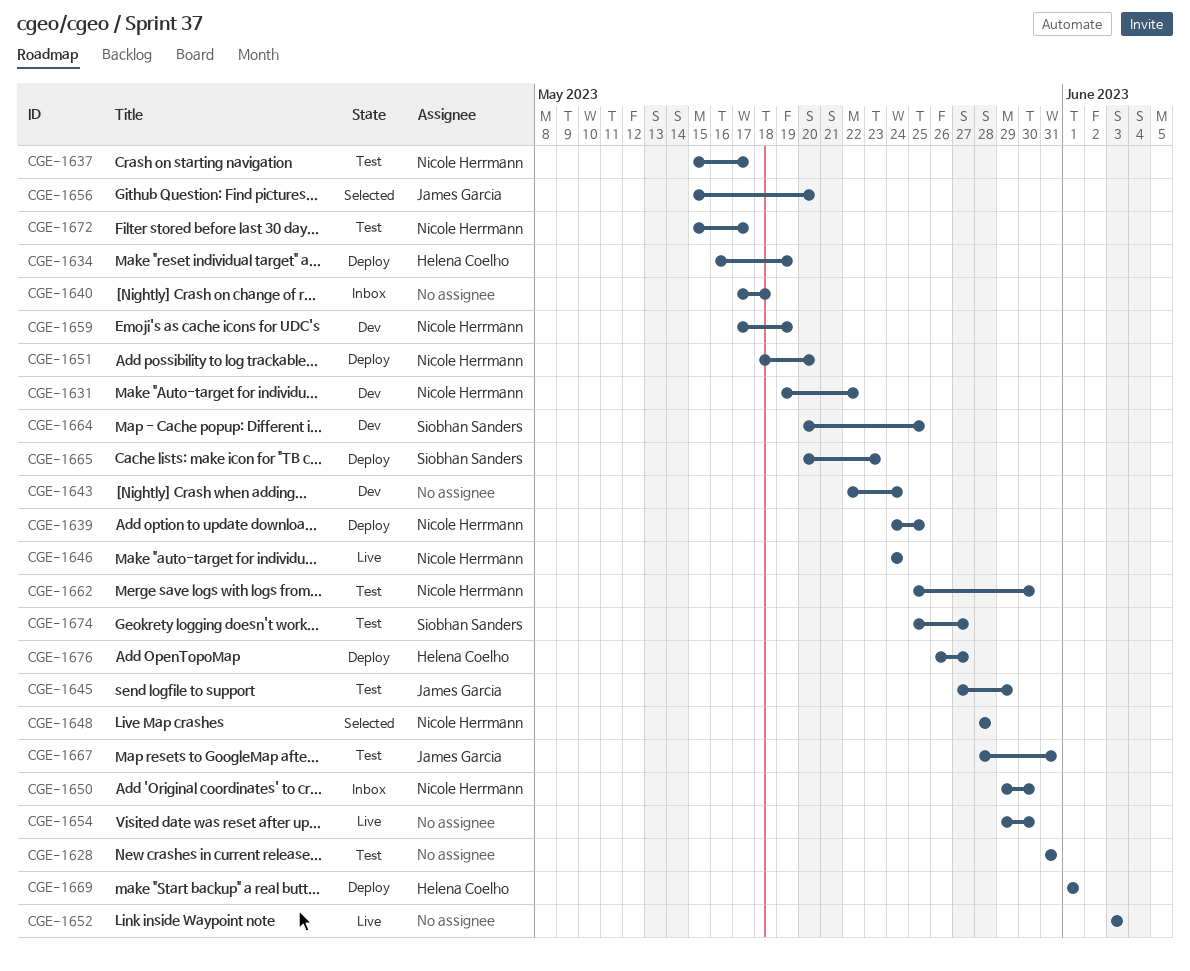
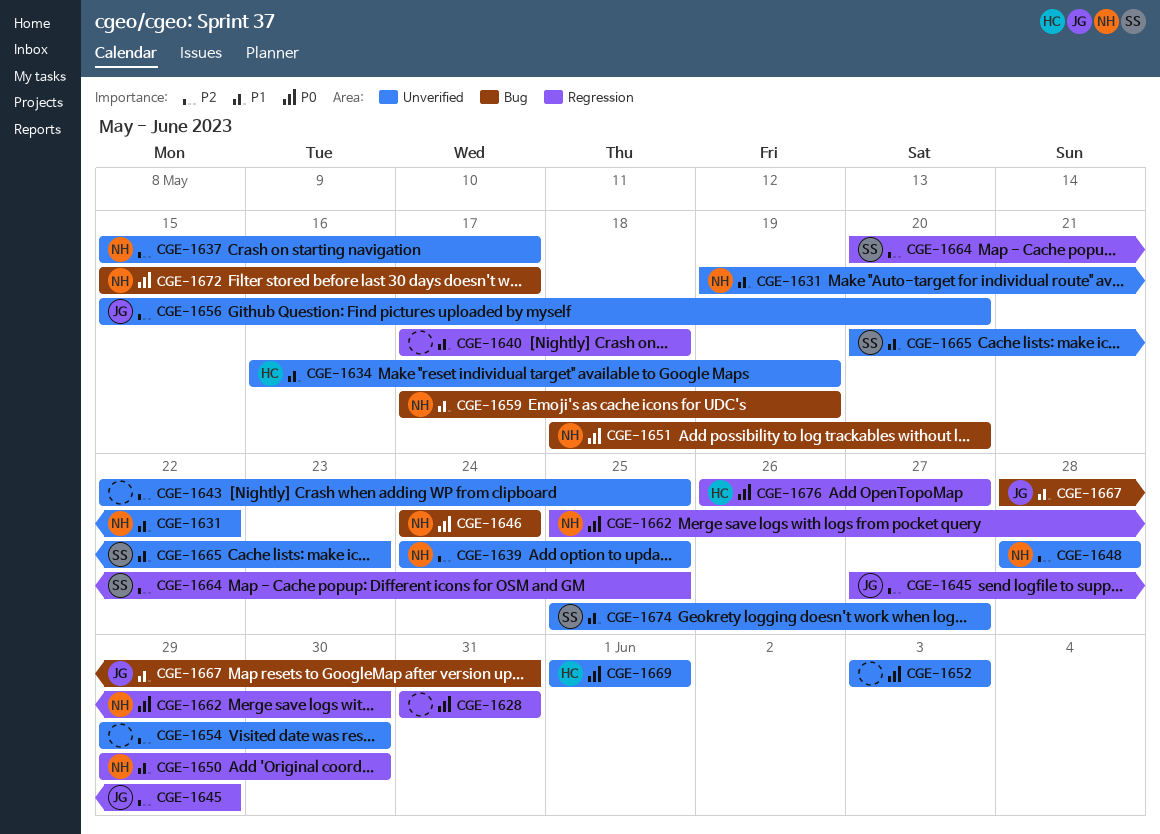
CGE-1643, due: May 24 -> May 25

